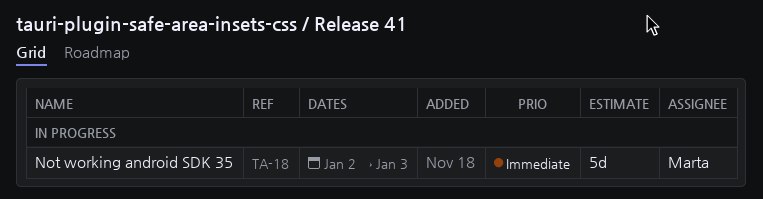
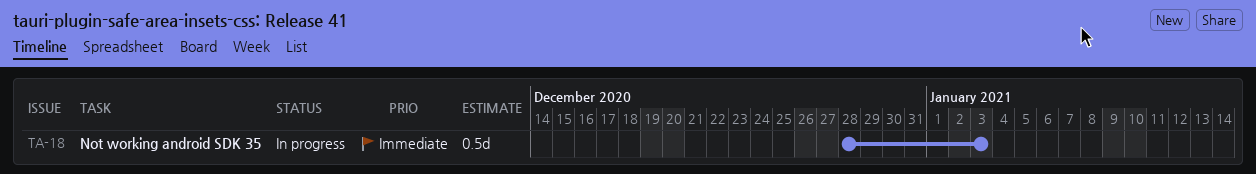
TA-18, estimate: 5d -> 0.5d
TA-18, start: Jan 2 -> Dec 28

